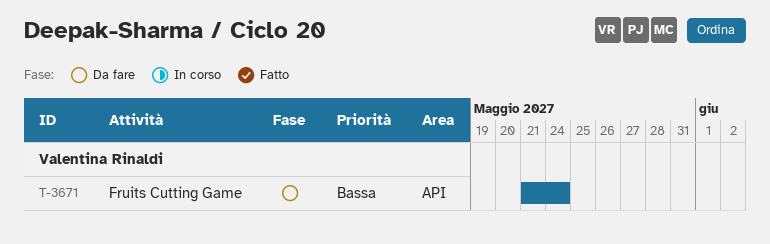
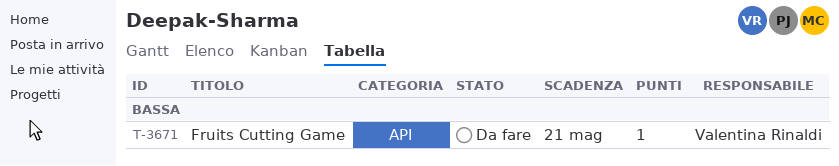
T-3671, due: May 24 -> May 21

